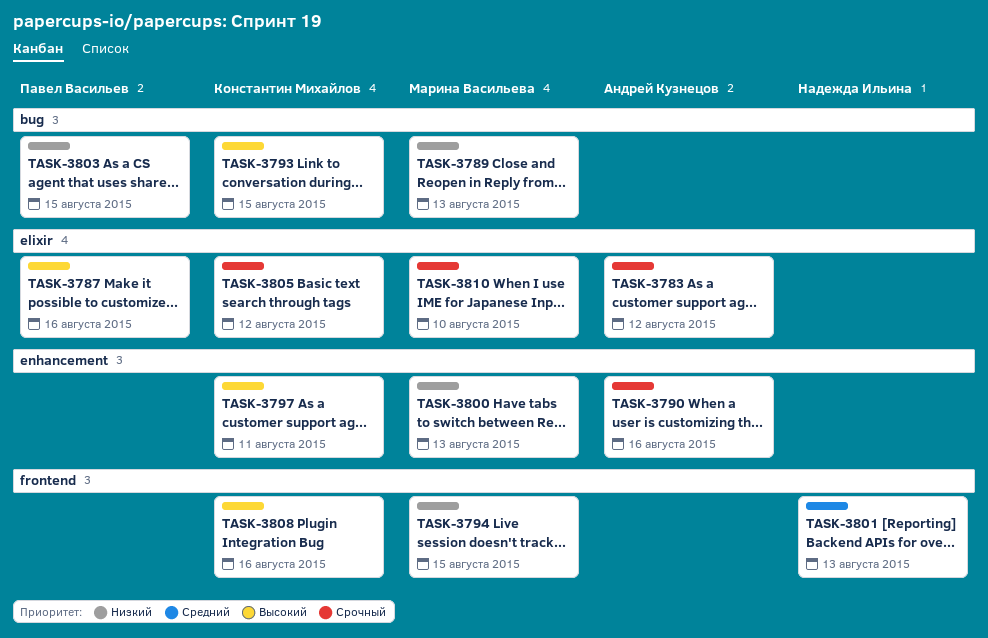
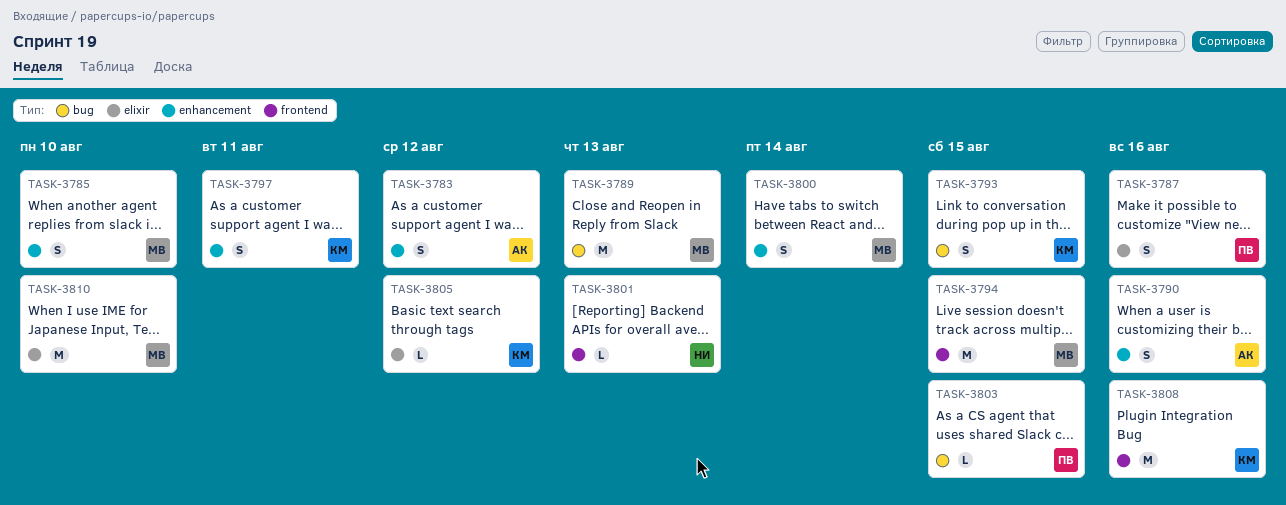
TASK-3783, label: elixir -> enhancement
TASK-3785: none -> present
TASK-3800, due: Aug 13 -> Aug 14

